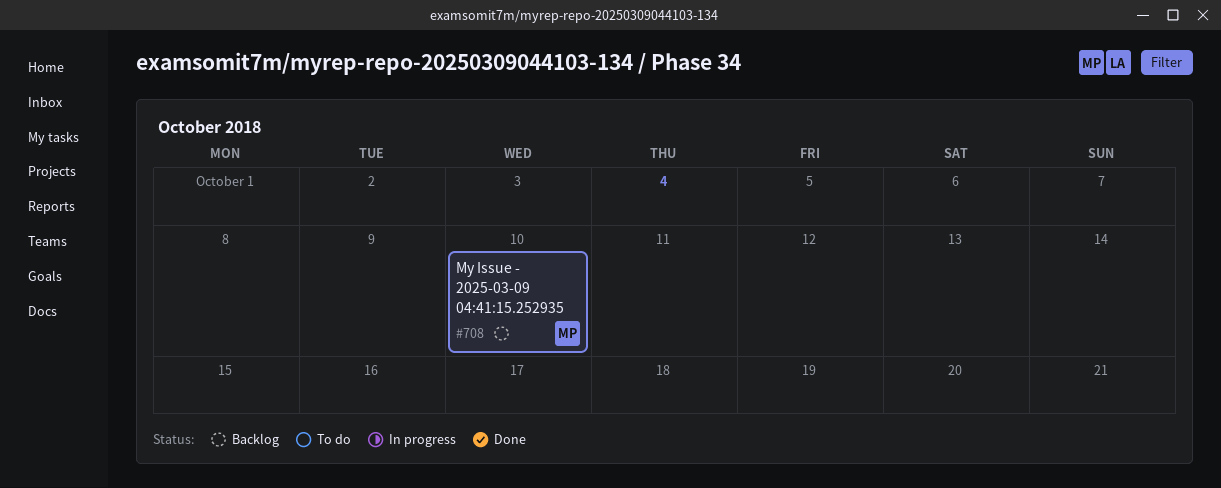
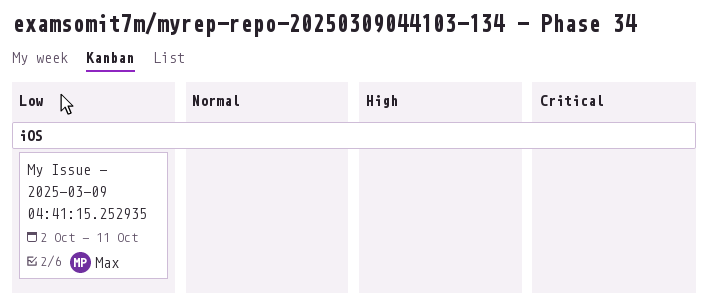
My Issue - 2025-03-09 04:41:15.252935, due: Oct 10 -> Oct 11

